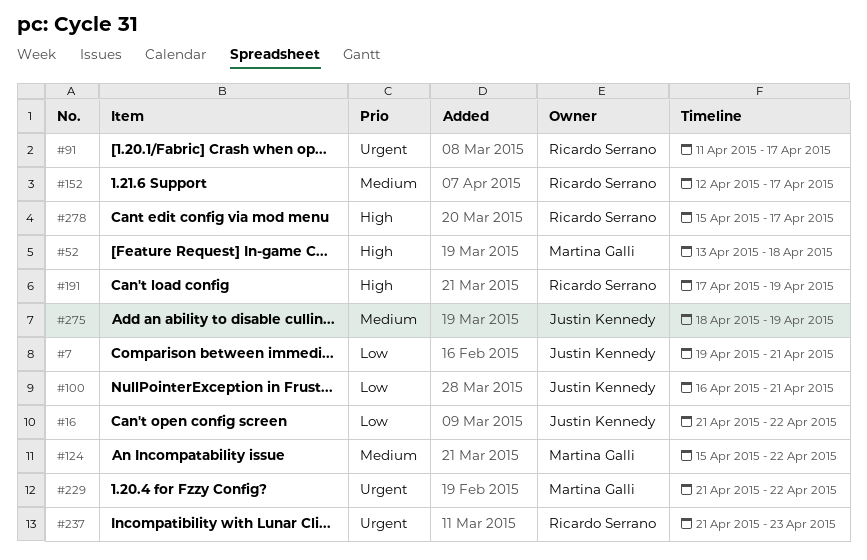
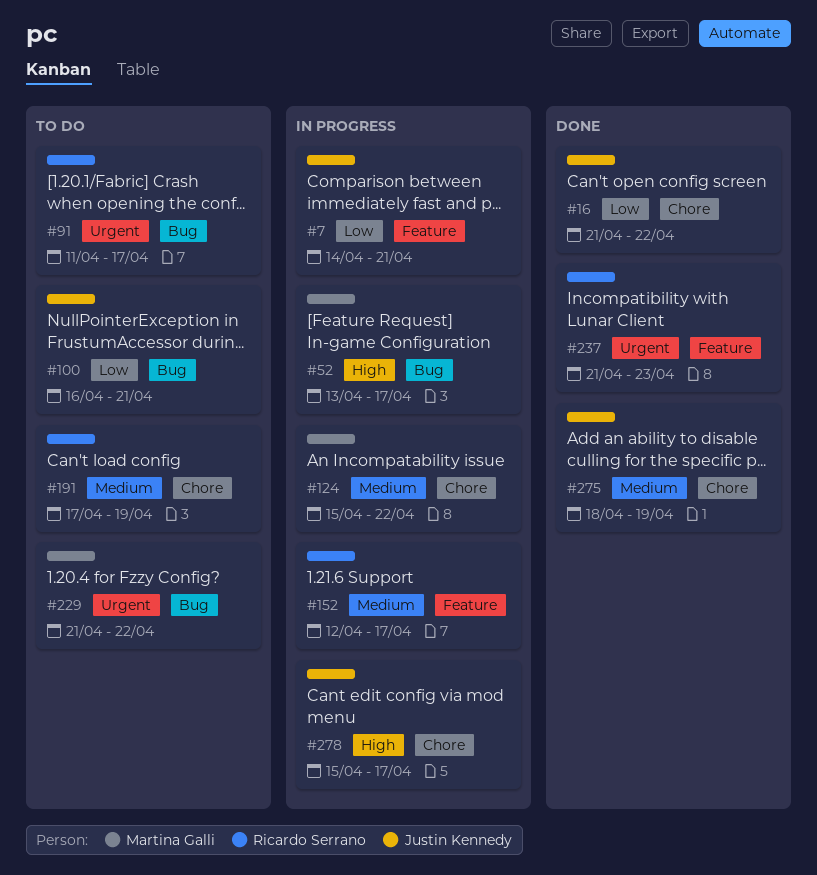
#7, start: Apr 19 -> Apr 14
#52, due: Apr 18 -> Apr 17
#191, priority: High -> Medium
#278, owner: Ricardo Serrano -> Justin Kennedy

